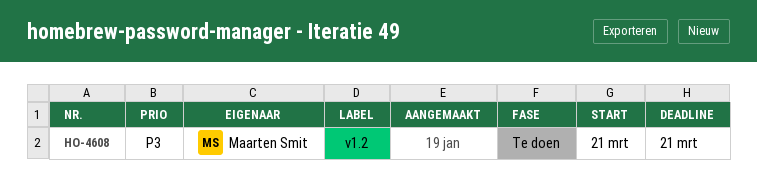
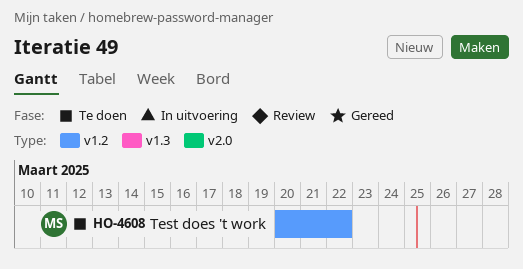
HO-4608, start: Mar 21 -> Mar 20
HO-4608, due: Mar 21 -> Mar 22

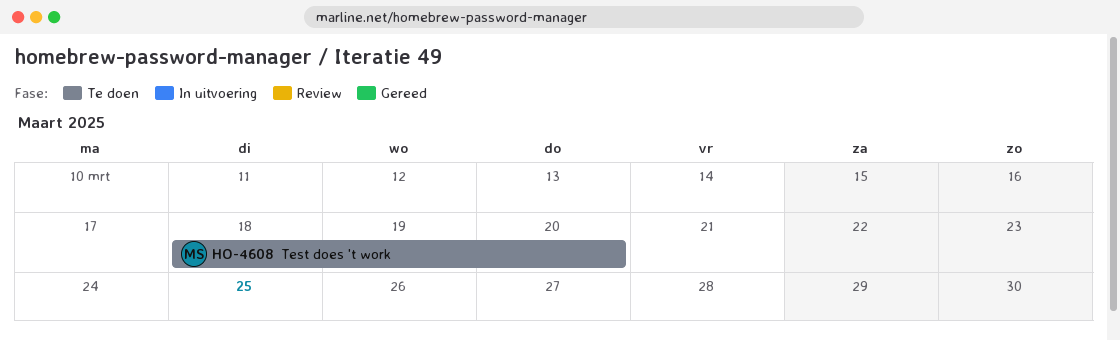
HO-4608, start: Mar 20 -> Mar 18
HO-4608, due: Mar 22 -> Mar 20

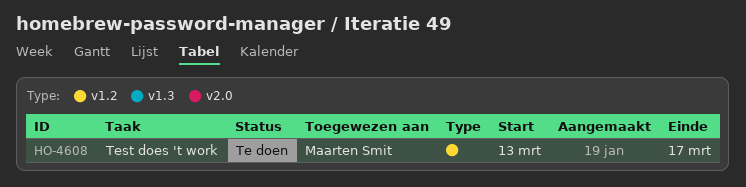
HO-4608, start: Mar 18 -> Mar 13
HO-4608, due: Mar 20 -> Mar 17

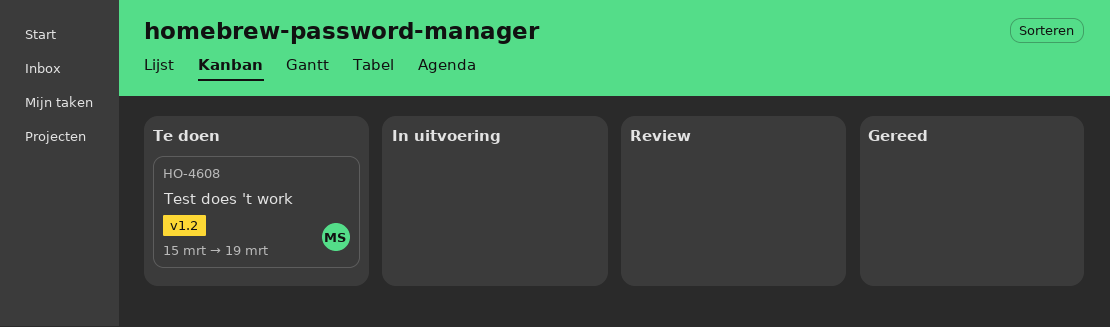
HO-4608, start: Mar 13 -> Mar 15
HO-4608, due: Mar 17 -> Mar 19

